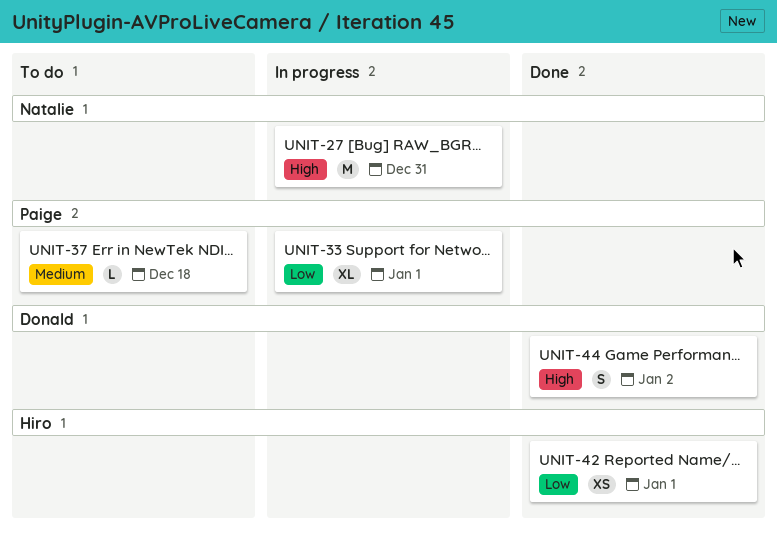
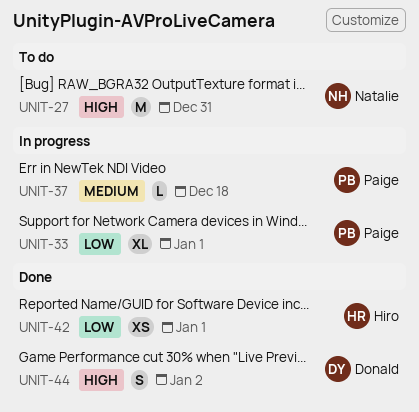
UNIT-27, status: In progress -> To do
UNIT-37, status: To do -> In progress

